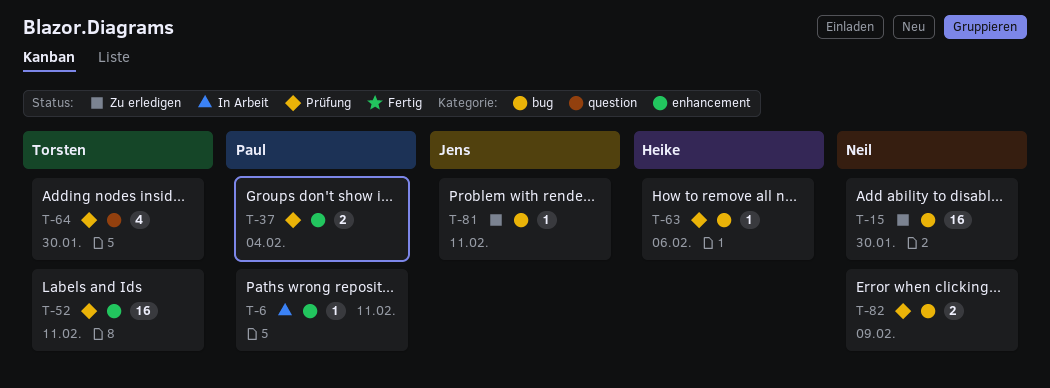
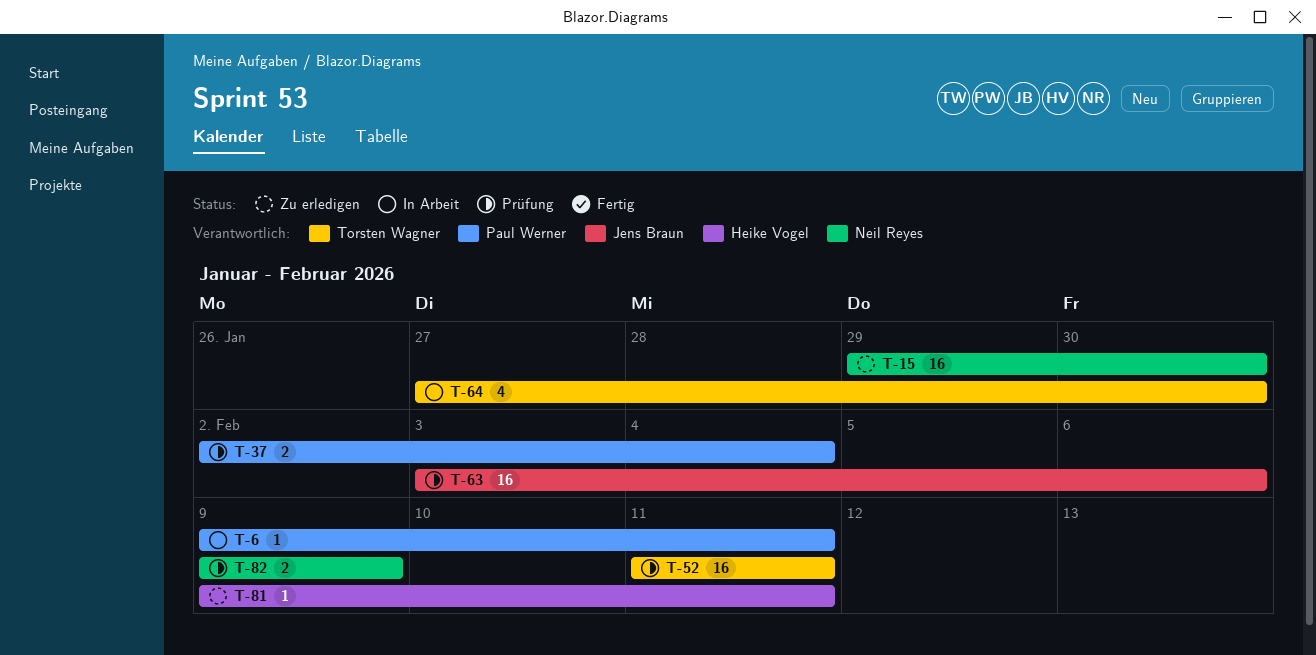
T-63, owner: Heike Vogel -> Jens Braun
T-63, estimate: 1 -> 16
T-64, status: Prüfung -> In Arbeit
T-81, owner: Jens Braun -> Heike Vogel

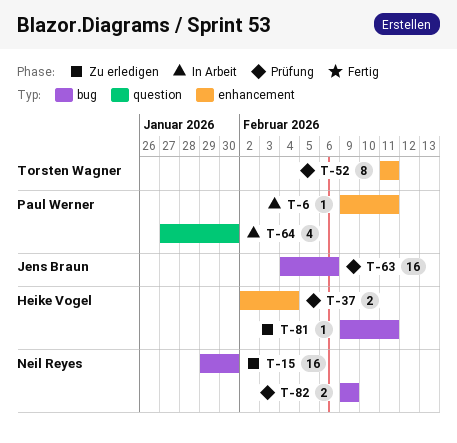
T-37, owner: Paul Werner -> Heike Vogel
T-52, estimate: 16 -> 8
T-63, start: Feb 3 -> Feb 4
T-64, owner: Torsten Wagner -> Paul Werner

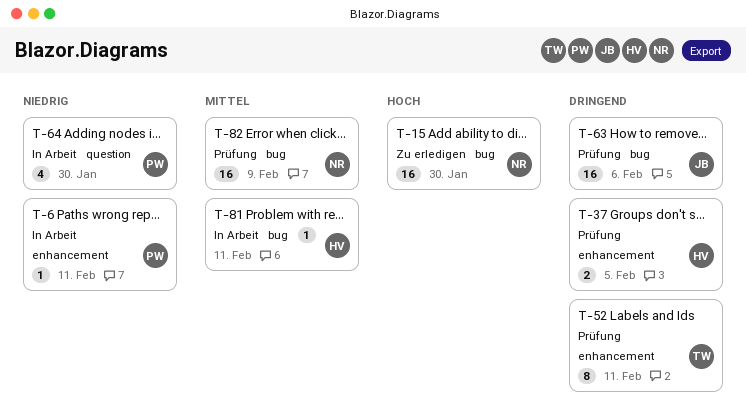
T-37, due: Feb 4 -> Feb 5
T-81, status: Zu erledigen -> In Arbeit
T-82, estimate: 2 -> 16

